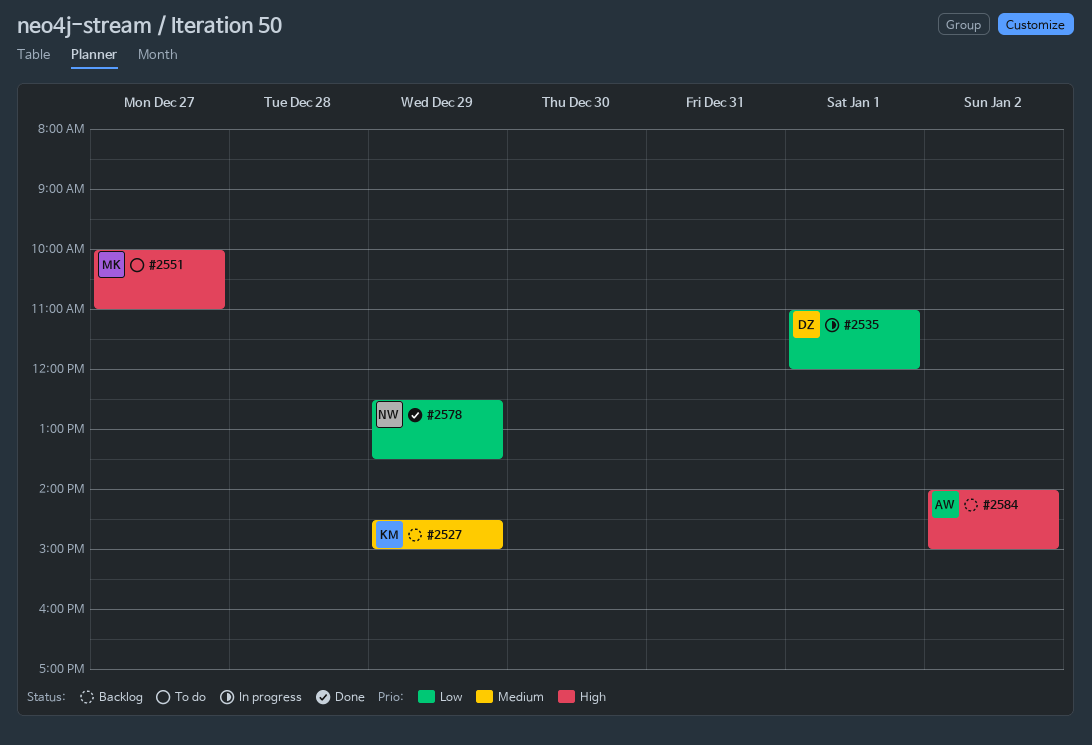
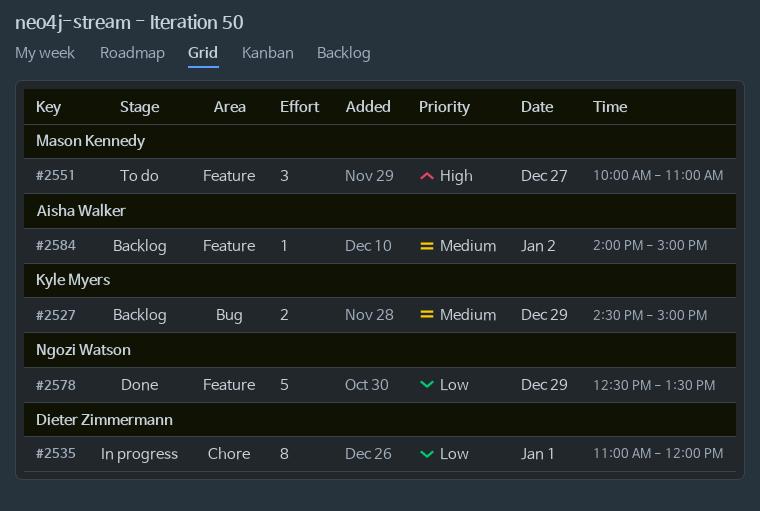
#2584, priority: High -> Medium

